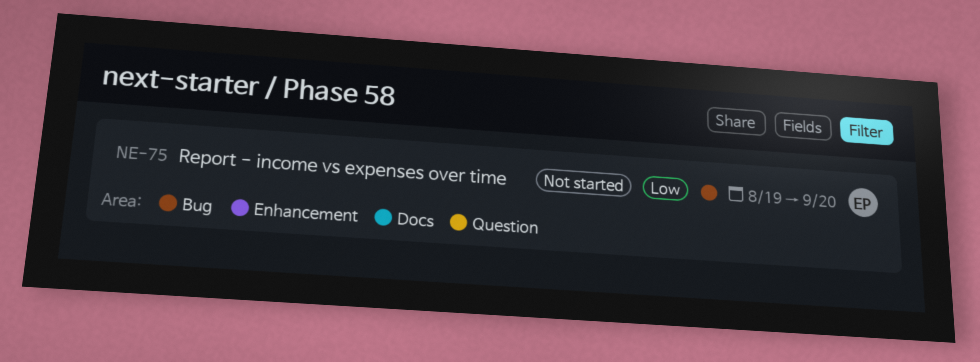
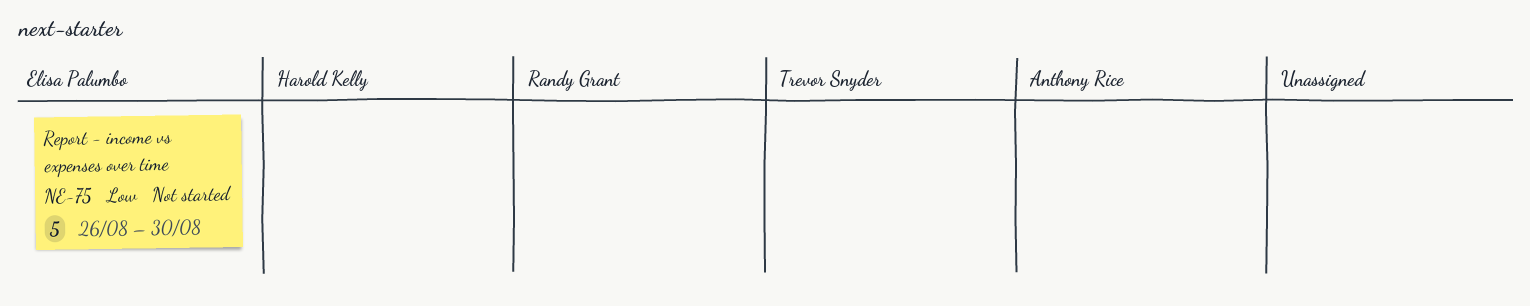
NE-75, start: Aug 19 -> Aug 26
NE-75, due: Sep 20 -> Aug 30

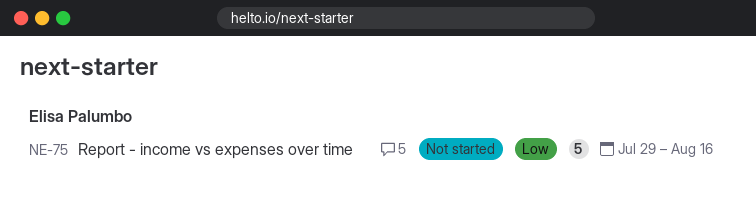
NE-75, start: Aug 26 -> Jul 29
NE-75, due: Aug 30 -> Aug 16

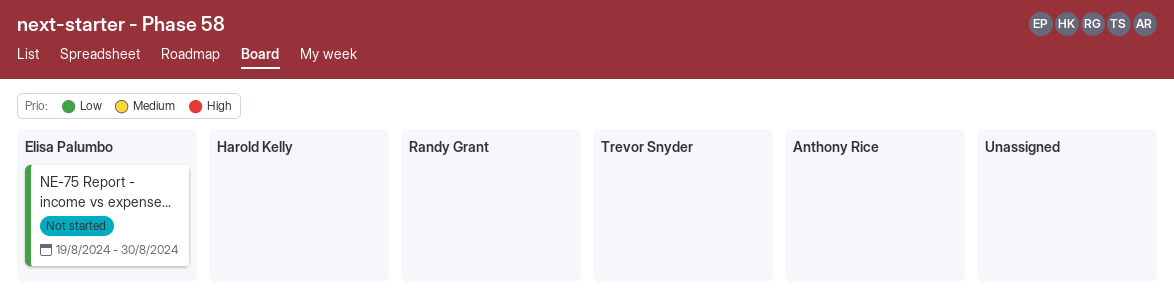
NE-75, start: Jul 29 -> Aug 19
NE-75, due: Aug 16 -> Aug 30

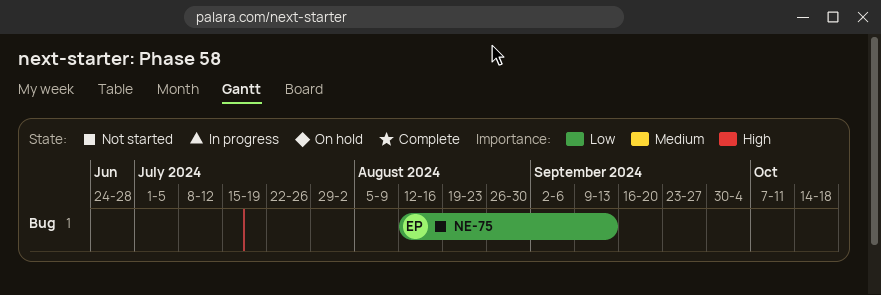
NE-75, start: Aug 19 -> Aug 12
NE-75, due: Aug 30 -> Sep 13

